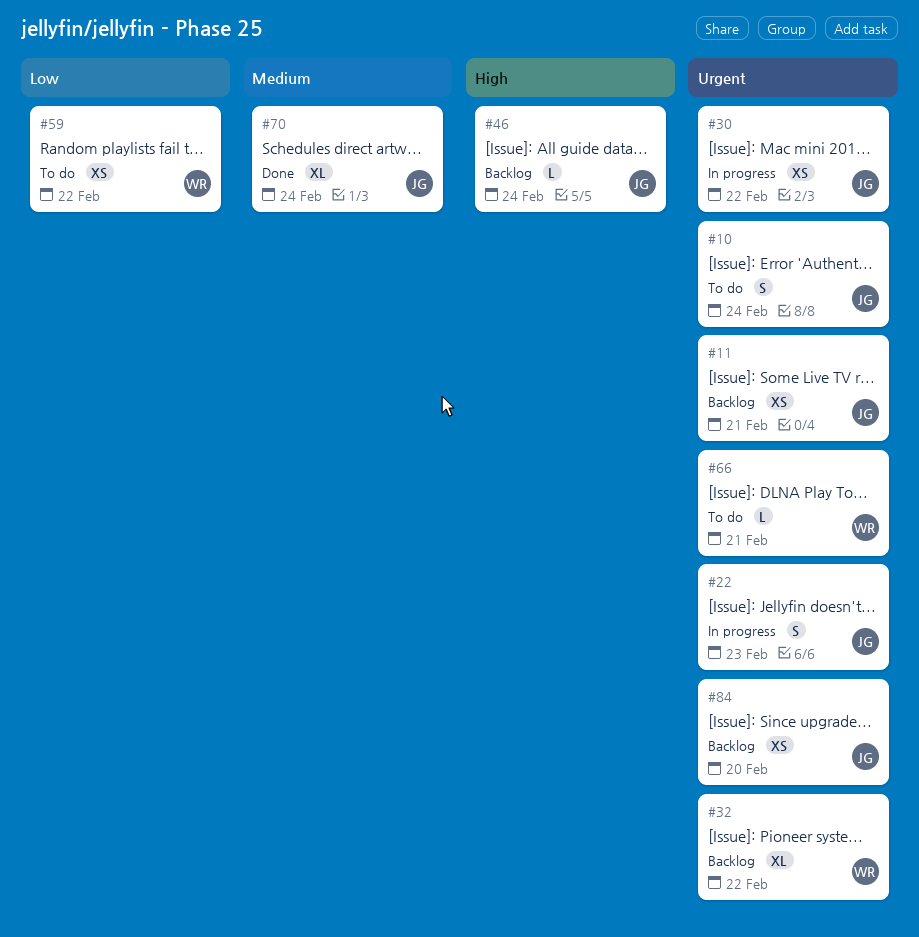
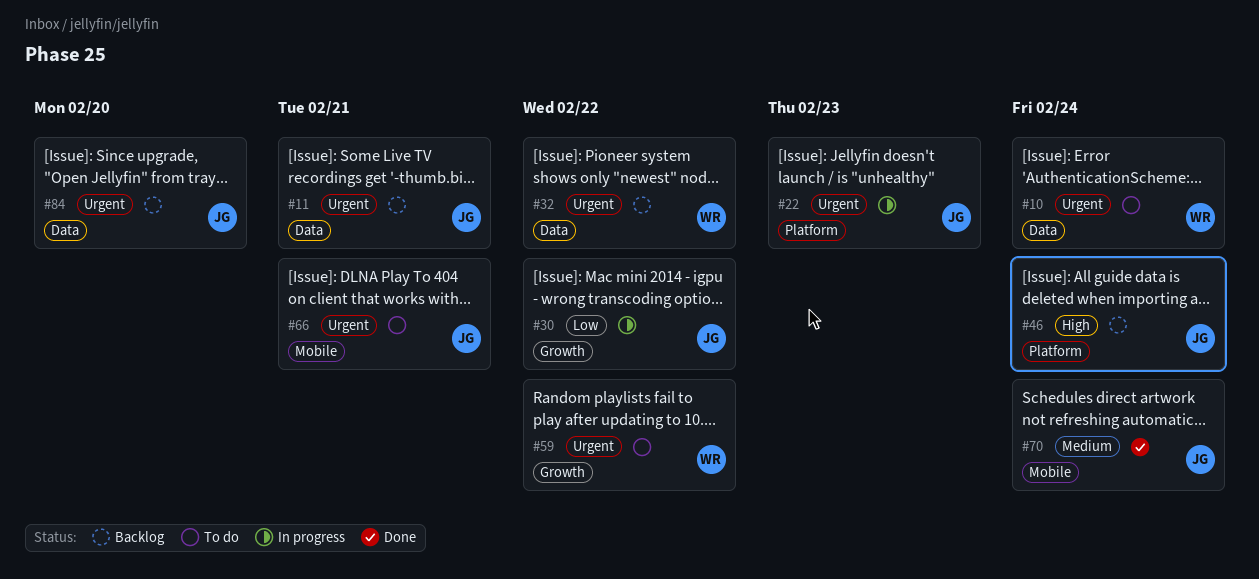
#10, owner: JG -> WR
#30, priority: Urgent -> Low
#59, priority: Low -> Urgent
#66, owner: WR -> JG

